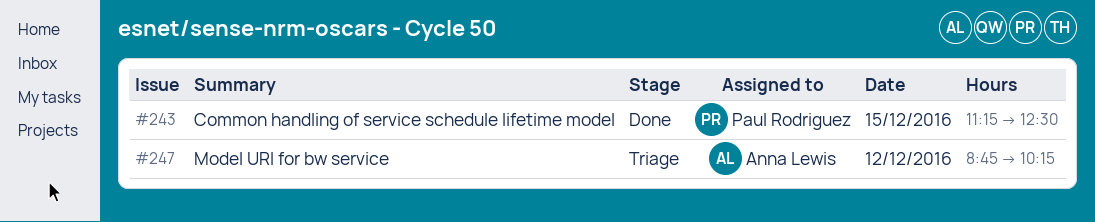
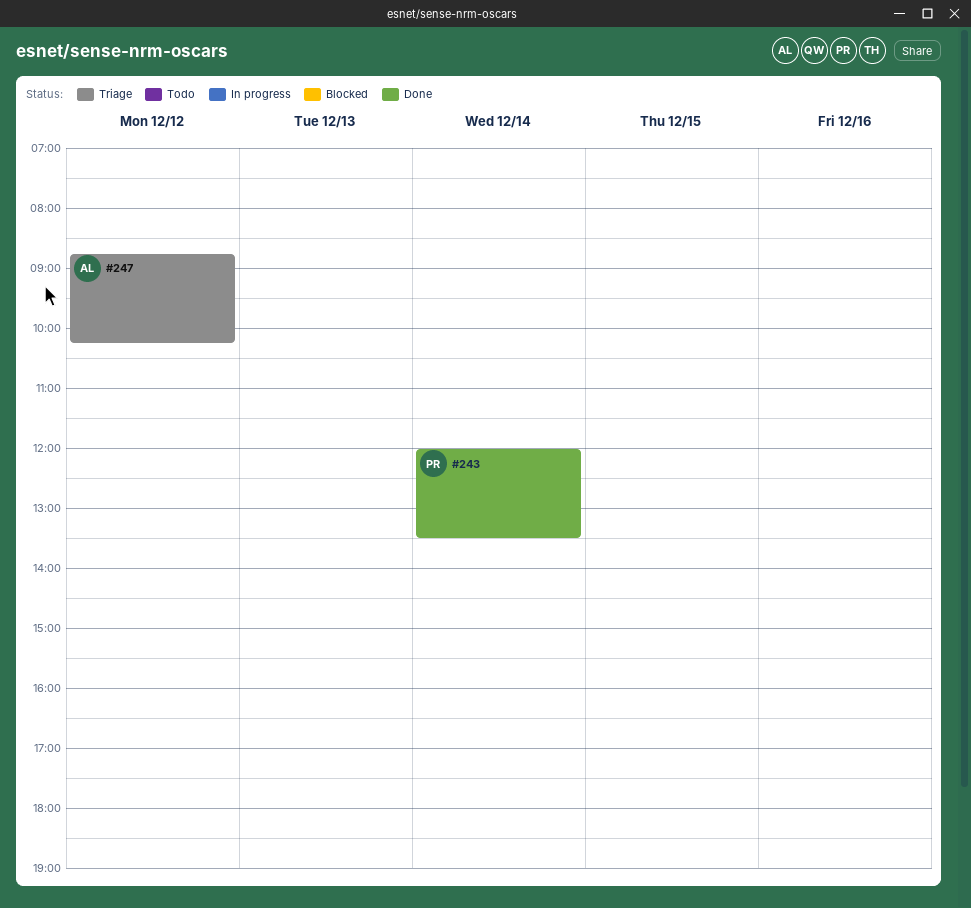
#243, day: Dec 15 -> Dec 14
#243, begins: 11:15 -> 12:00
#243, ends: 12:30 -> 13:30

